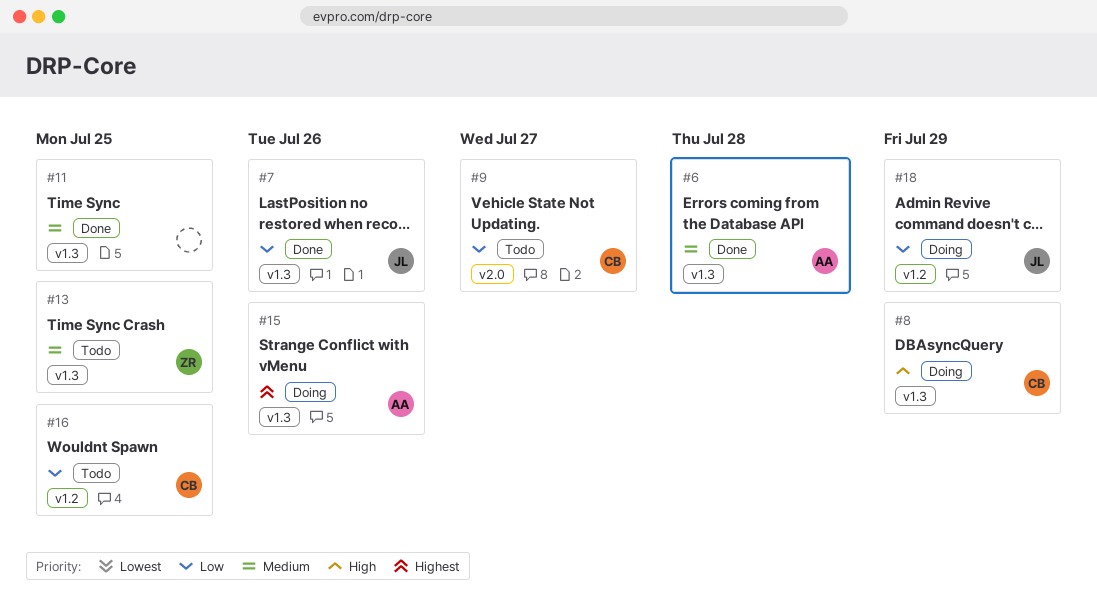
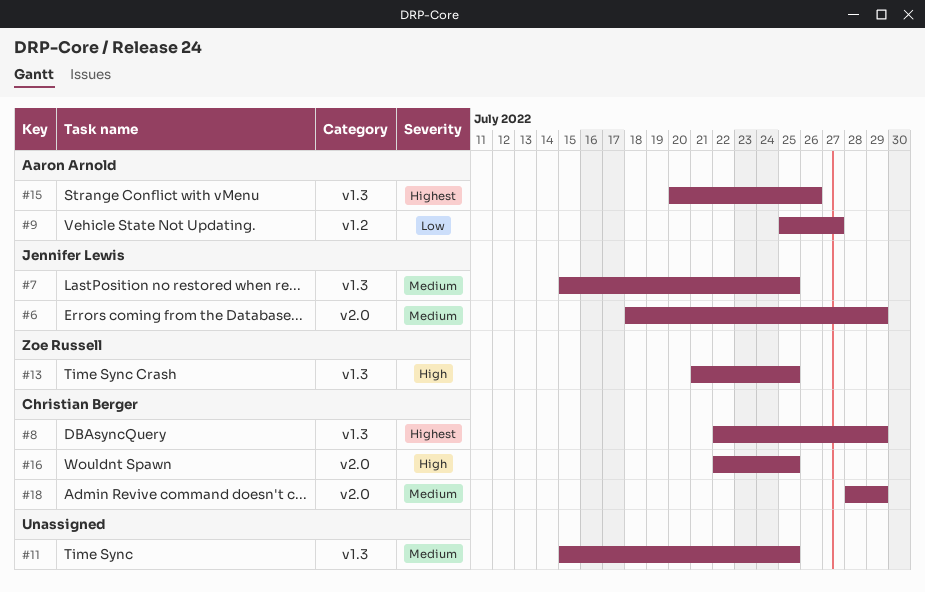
#6, owner: Aaron Arnold -> Jennifer Lewis
#6, label: v1.3 -> v2.0
#6, due: Jul 28 -> Jul 29
#7, priority: Low -> Medium
#7, due: Jul 26 -> Jul 25
#8, priority: High -> Highest
#9, owner: Christian Berger -> Aaron Arnold
#9, label: v2.0 -> v1.2
#13, priority: Medium -> High
#16, priority: Low -> High
#16, label: v1.2 -> v2.0
#18, owner: Jennifer Lewis -> Christian Berger
#18, priority: Low -> Medium
#18, label: v1.2 -> v2.0

